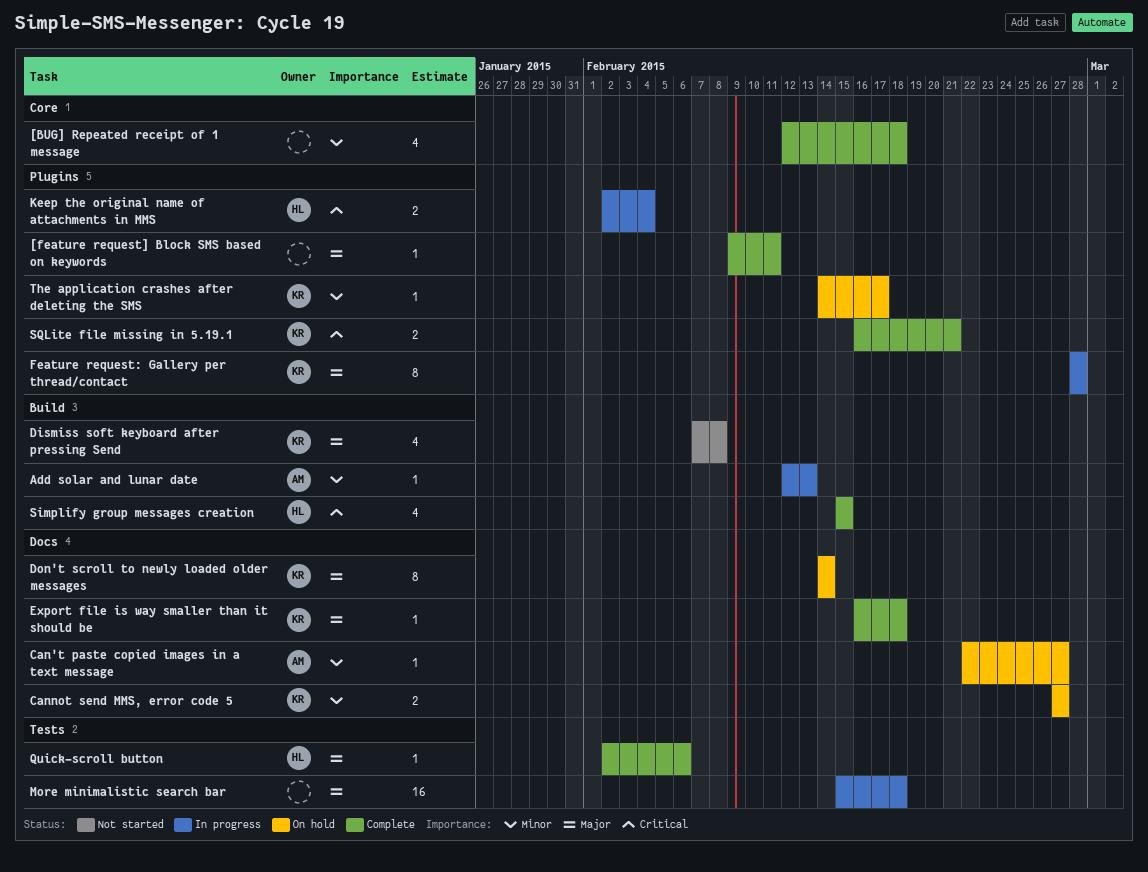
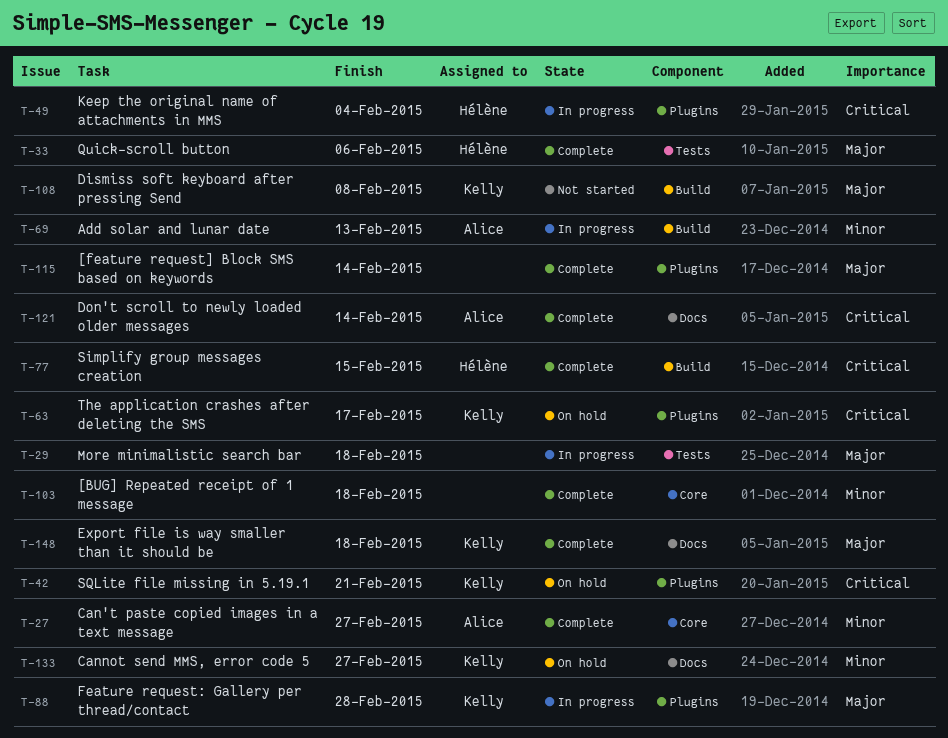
[feature request] Block SMS based on keywords, due: Feb 11 -> Feb 14
Can't paste copied images in a text message, status: On hold -> Complete
Can't paste copied images in a text message, label: Docs -> Core
Don't scroll to newly loaded older messages, status: On hold -> Complete
Don't scroll to newly loaded older messages, owner: Kelly -> Alice
Don't scroll to newly loaded older messages, priority: Major -> Critical
SQLite file missing in 5.19.1, status: Complete -> On hold
The application crashes after deleting the SMS, priority: Minor -> Critical

